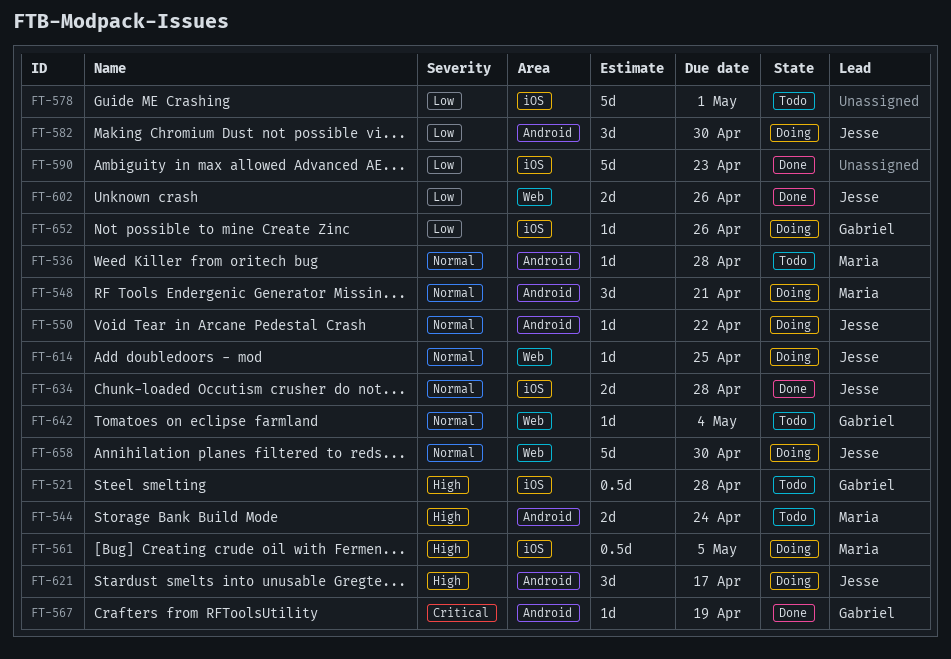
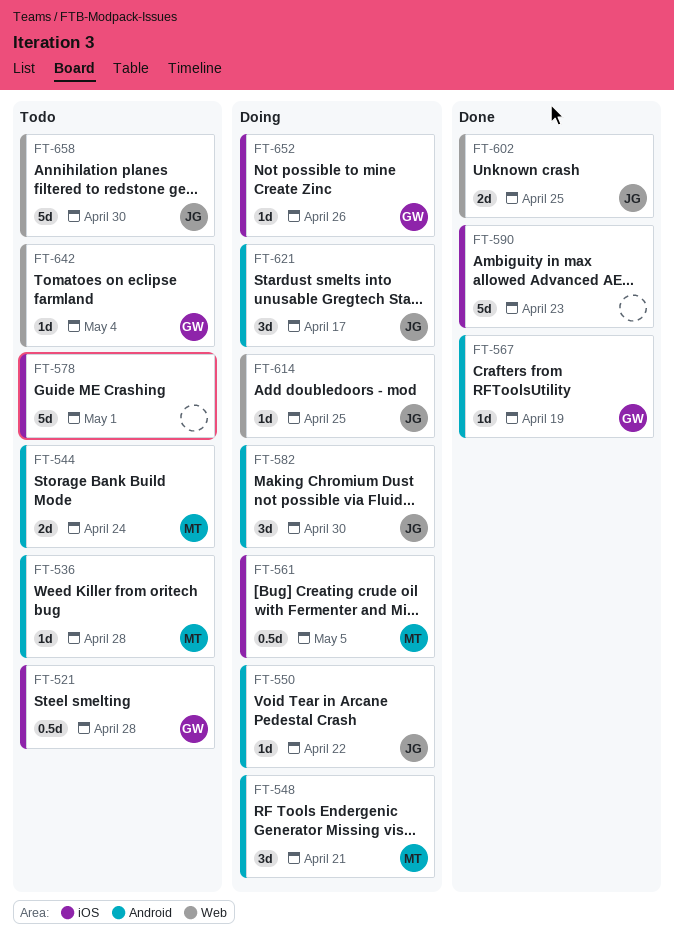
FT-602, due: Apr 26 -> Apr 25
FT-634: present -> none
FT-658, status: Doing -> Todo

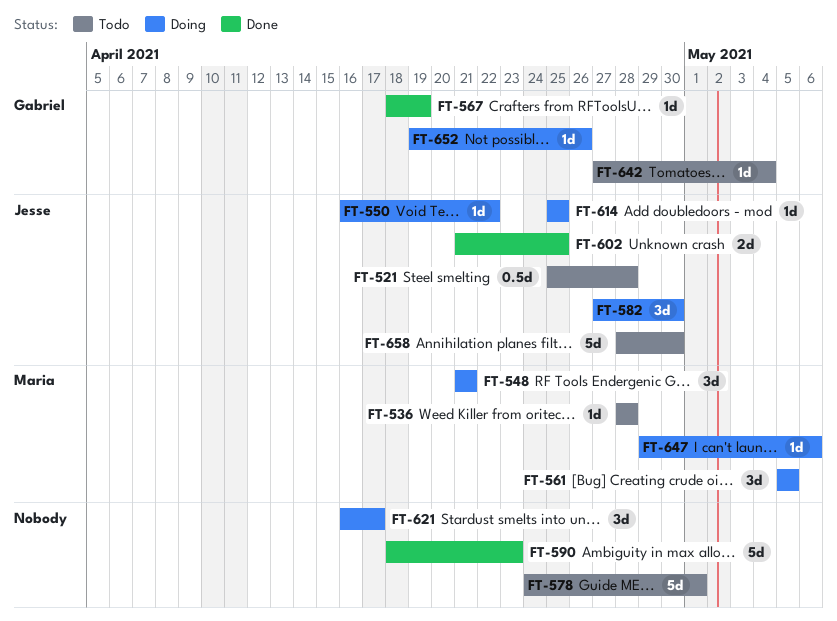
FT-521, owner: Gabriel -> Jesse
FT-544: present -> none
FT-561, estimate: 0.5d -> 3d
FT-621, owner: Jesse -> none
FT-647: none -> present

